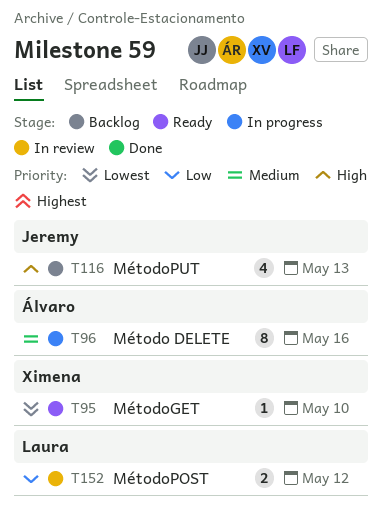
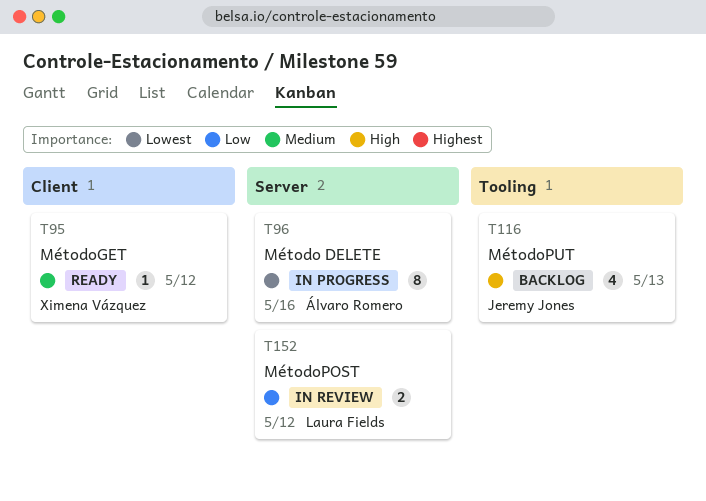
T95, priority: Lowest -> Medium
T95, due: May 10 -> May 12
T96, priority: Medium -> Lowest

